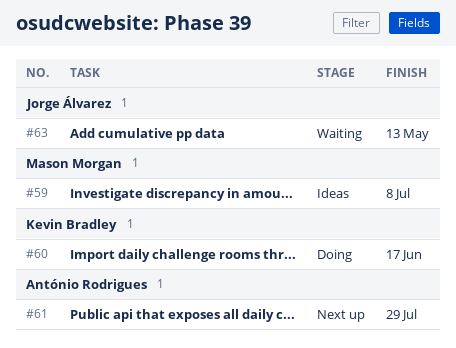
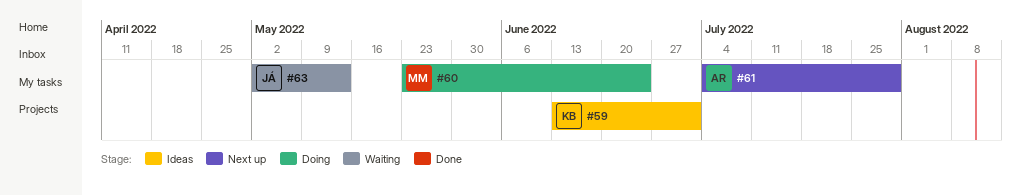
#59, owner: Mason Morgan -> Kevin Bradley
#59, due: Jul 8 -> Jul 1
#60, owner: Kevin Bradley -> Mason Morgan
#60, due: Jun 17 -> Jun 24

